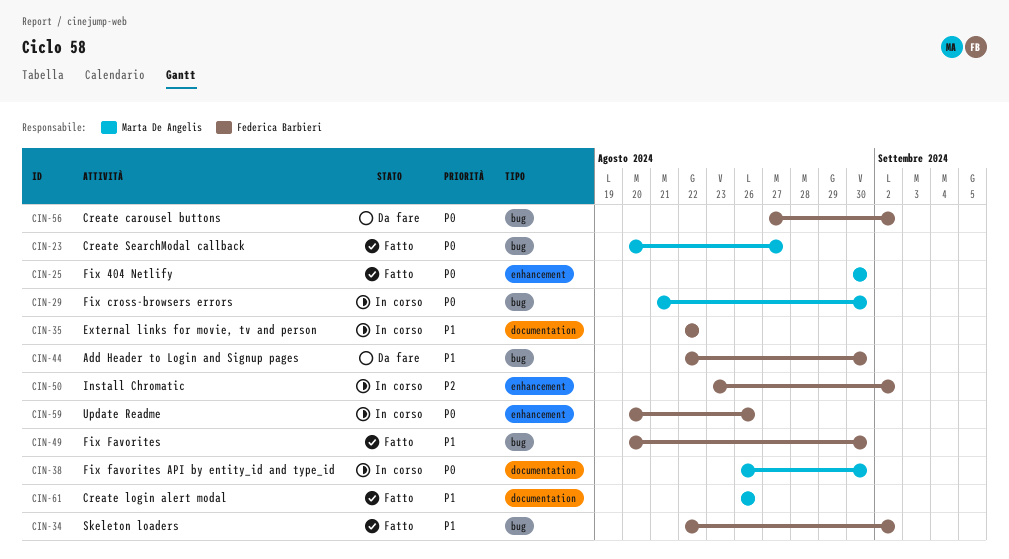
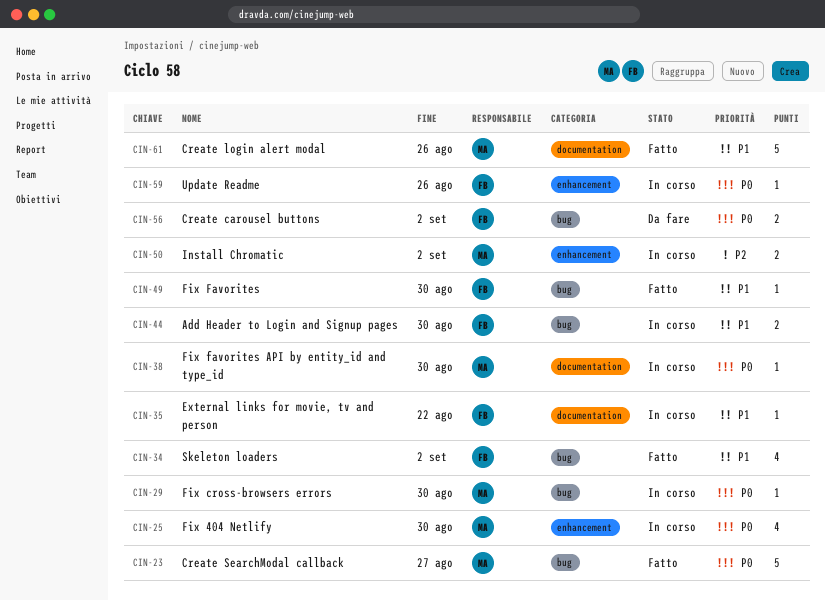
CIN-25, status: Fatto -> In corso
CIN-44, status: Da fare -> In corso
CIN-50, owner: Federica Barbieri -> Marta De Angelis

